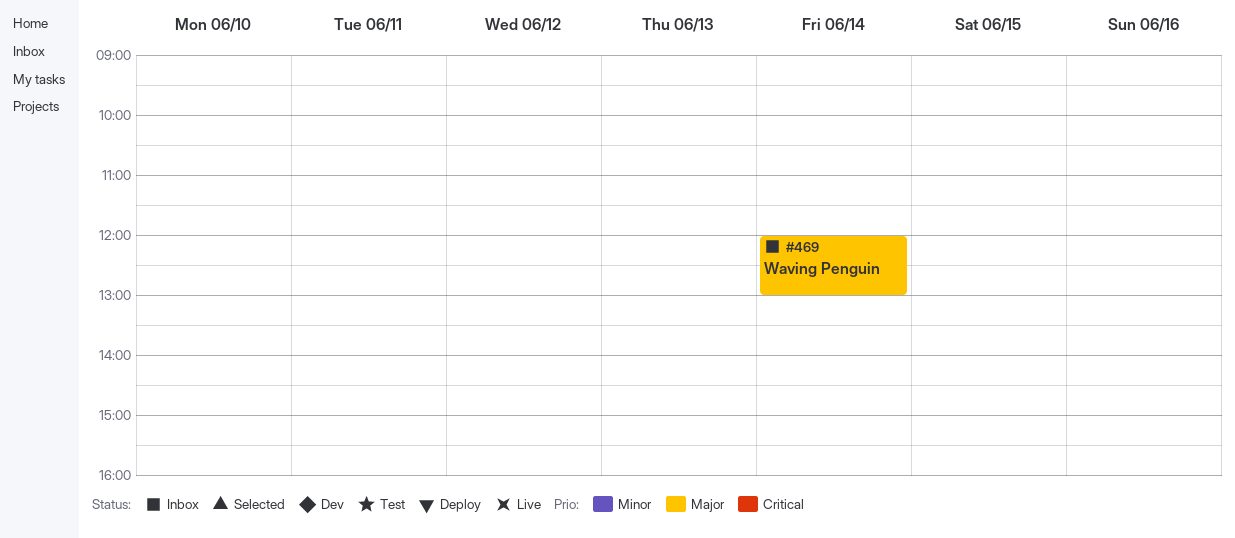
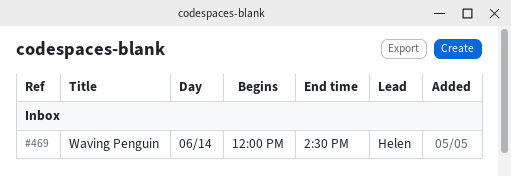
#469, ends: 13:00 -> 14:30

